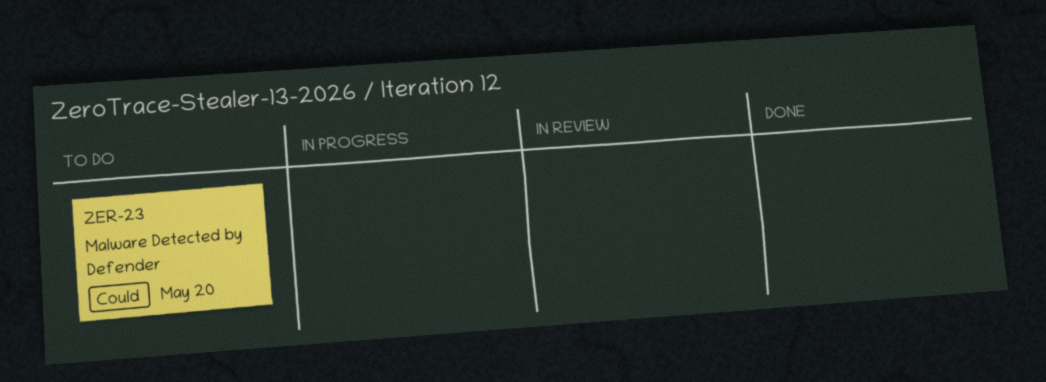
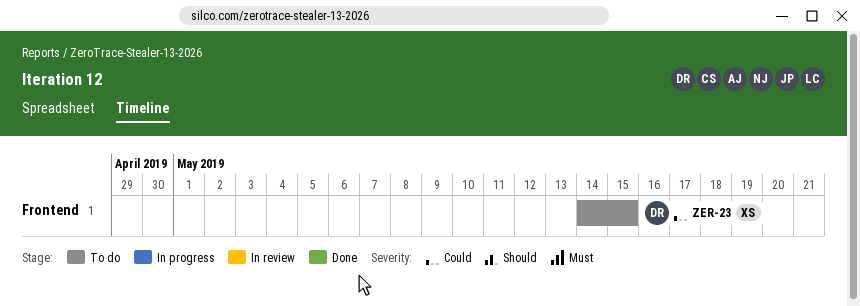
ZER-23, due: May 20 -> May 15

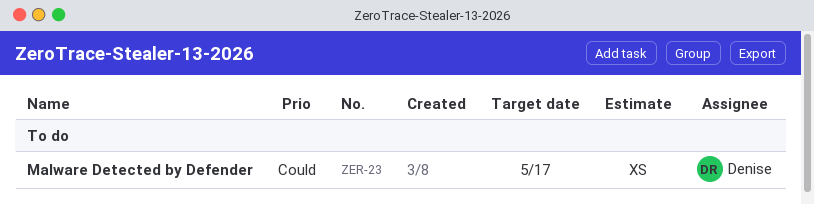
ZER-23, due: May 15 -> May 17

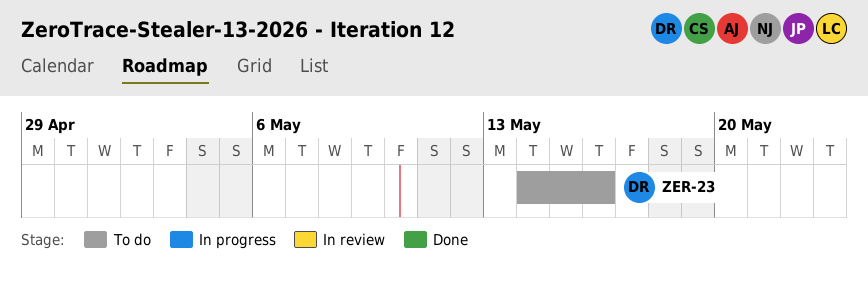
ZER-23, due: May 17 -> May 16

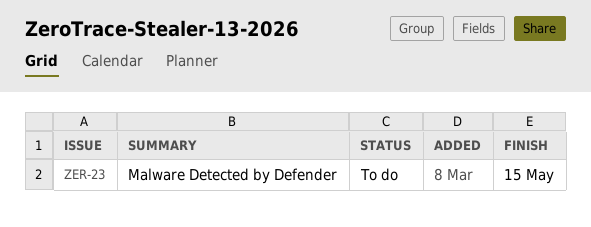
ZER-23, due: May 16 -> May 15

